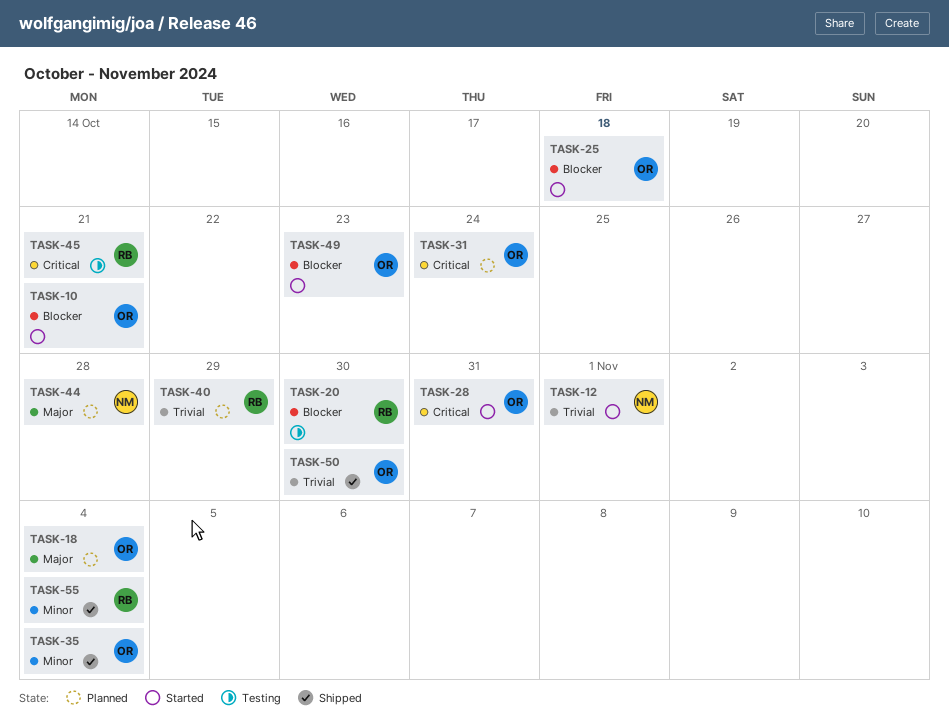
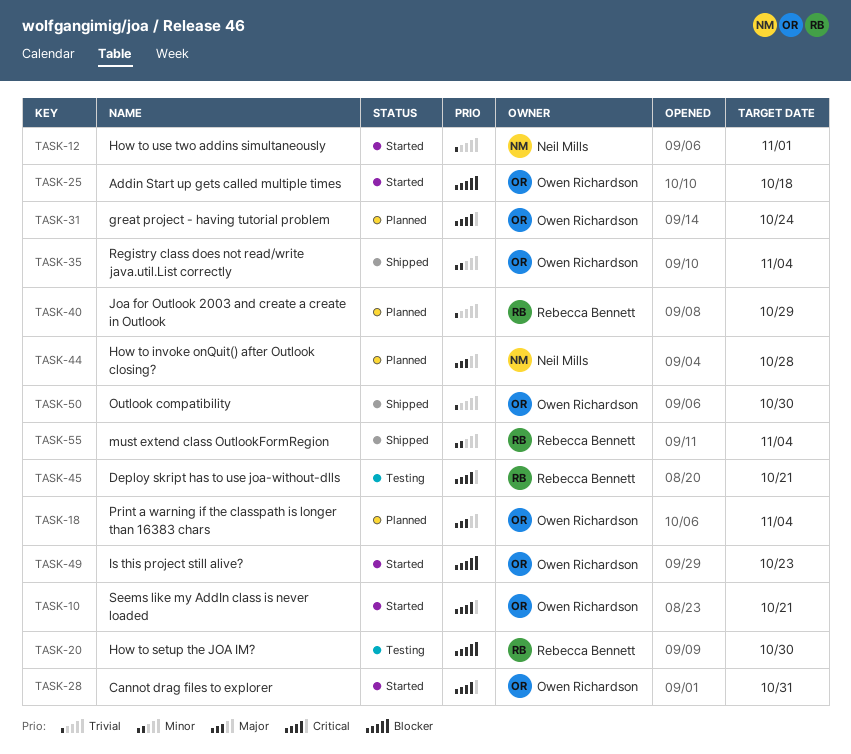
TASK-10, priority: Blocker -> Critical

